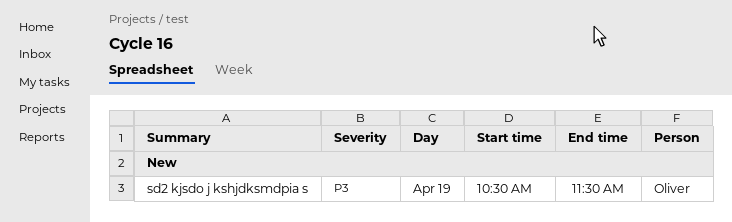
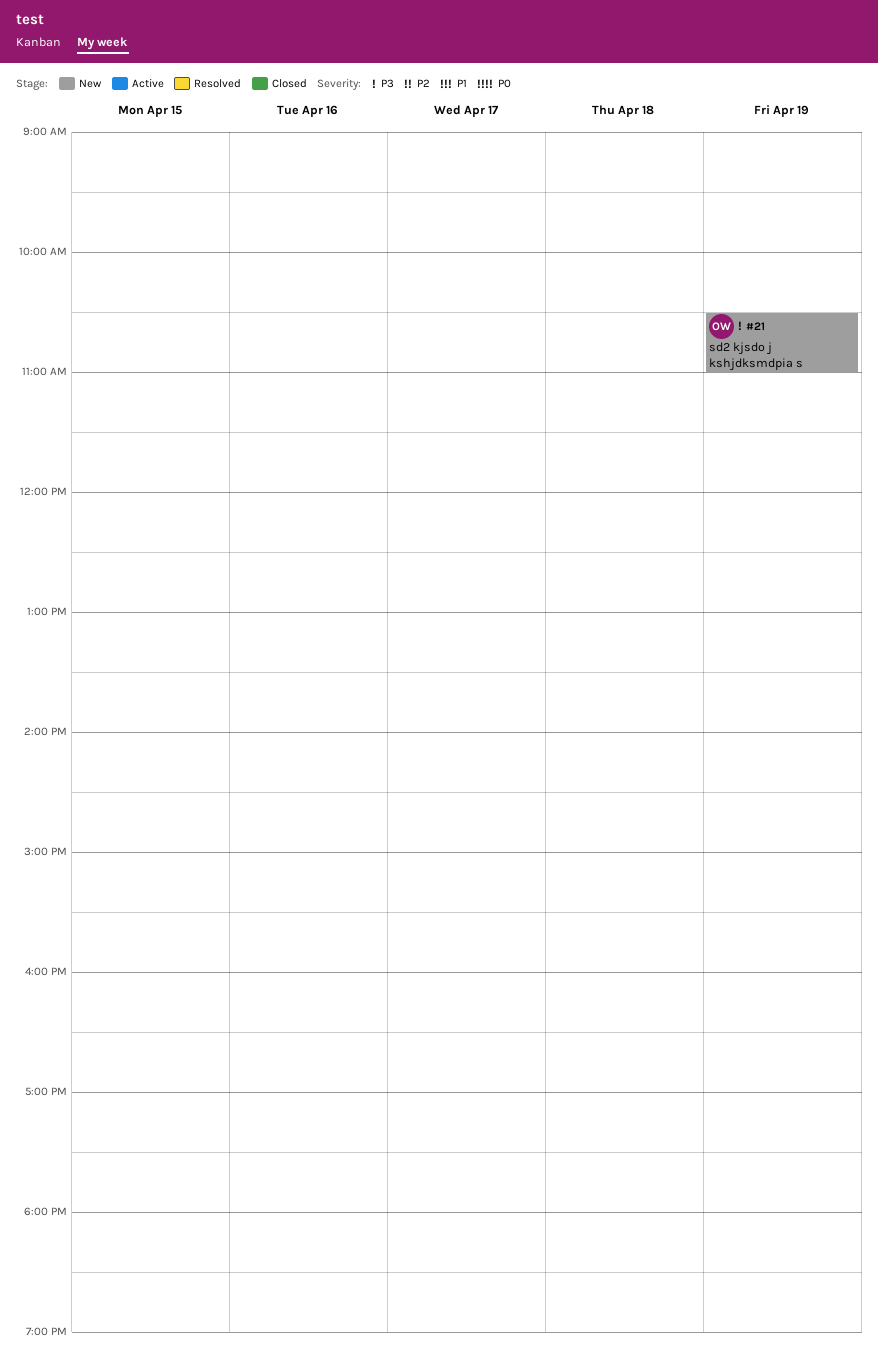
sd2 kjsdo j kshjdksmdpia s, ends: 11:30 -> 11:00

